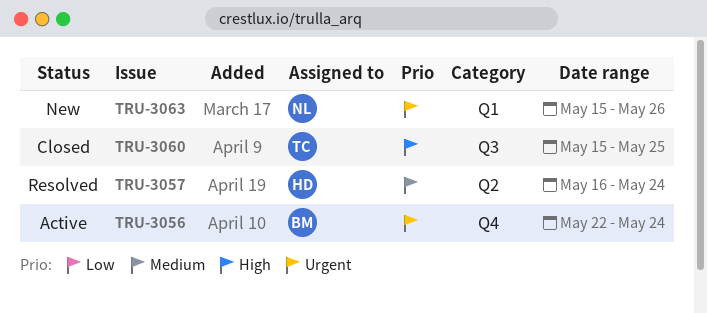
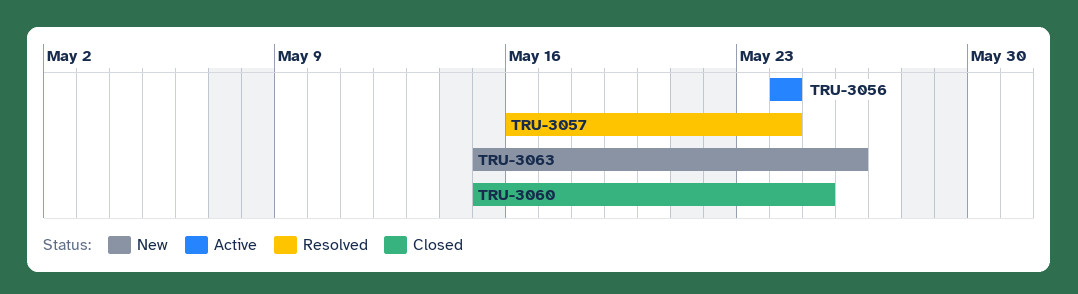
TRU-3056, start: May 22 -> May 24

